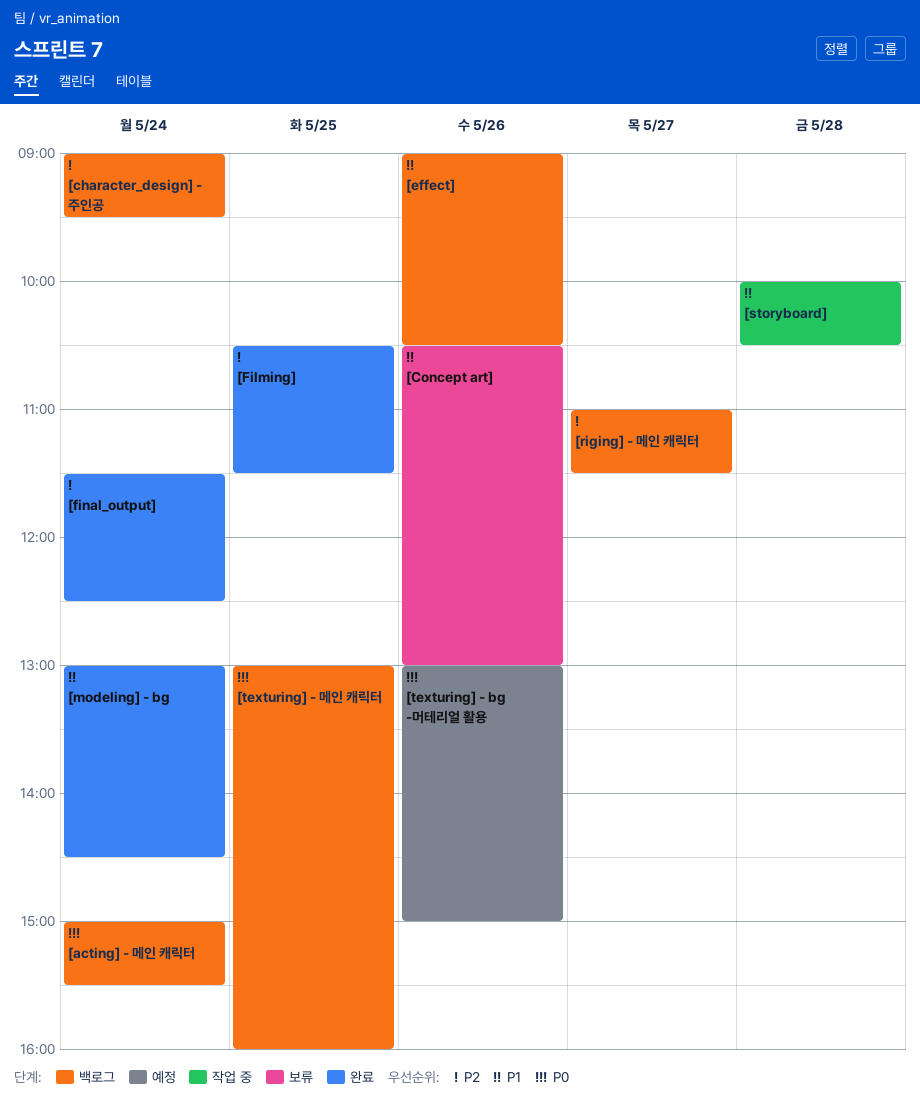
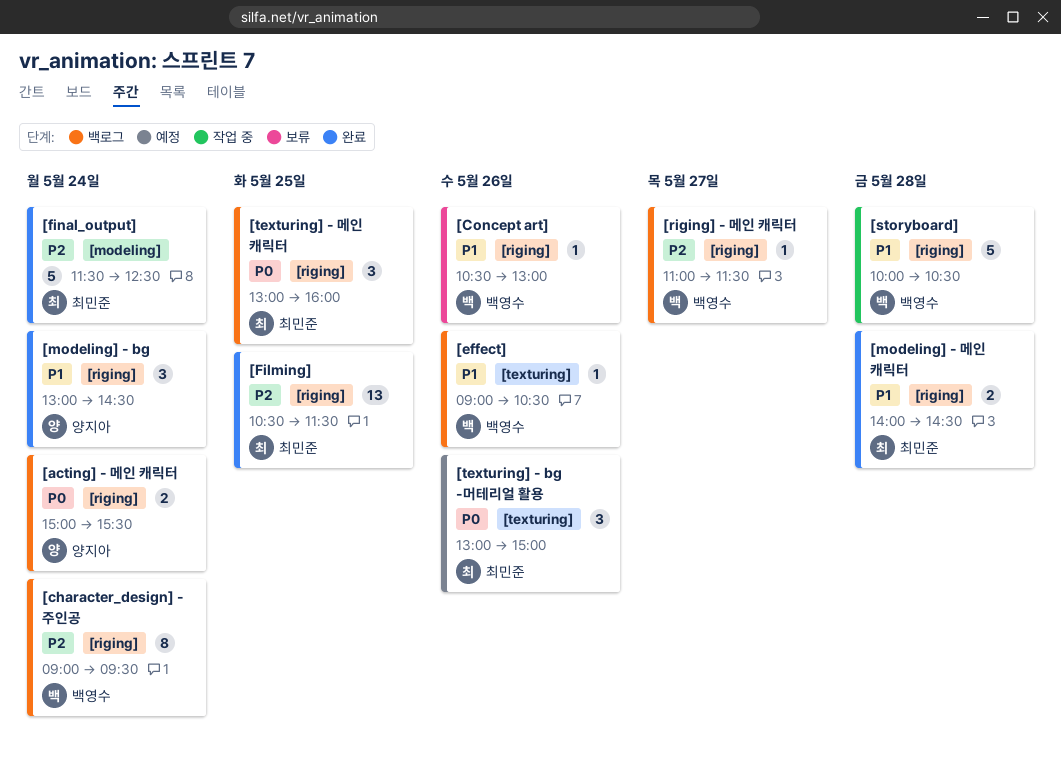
[modeling] - 메인 캐릭터: none -> present

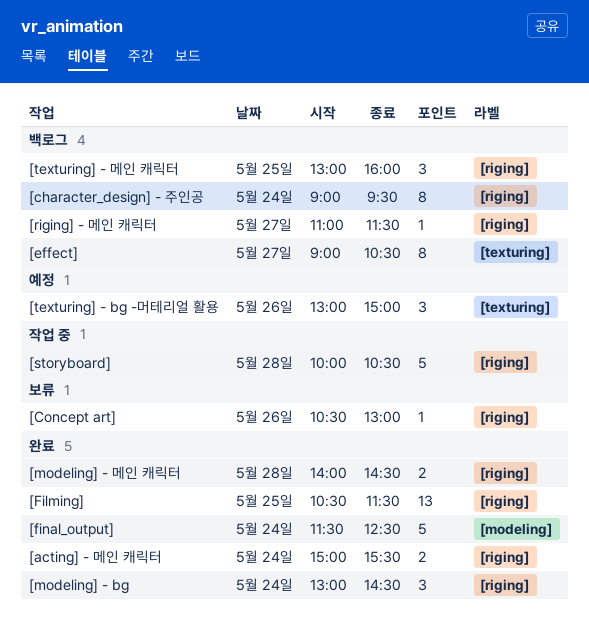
[acting] - 메인 캐릭터, status: 백로그 -> 완료
[effect], estimate: 1 -> 8
[effect], day: May 26 -> May 27

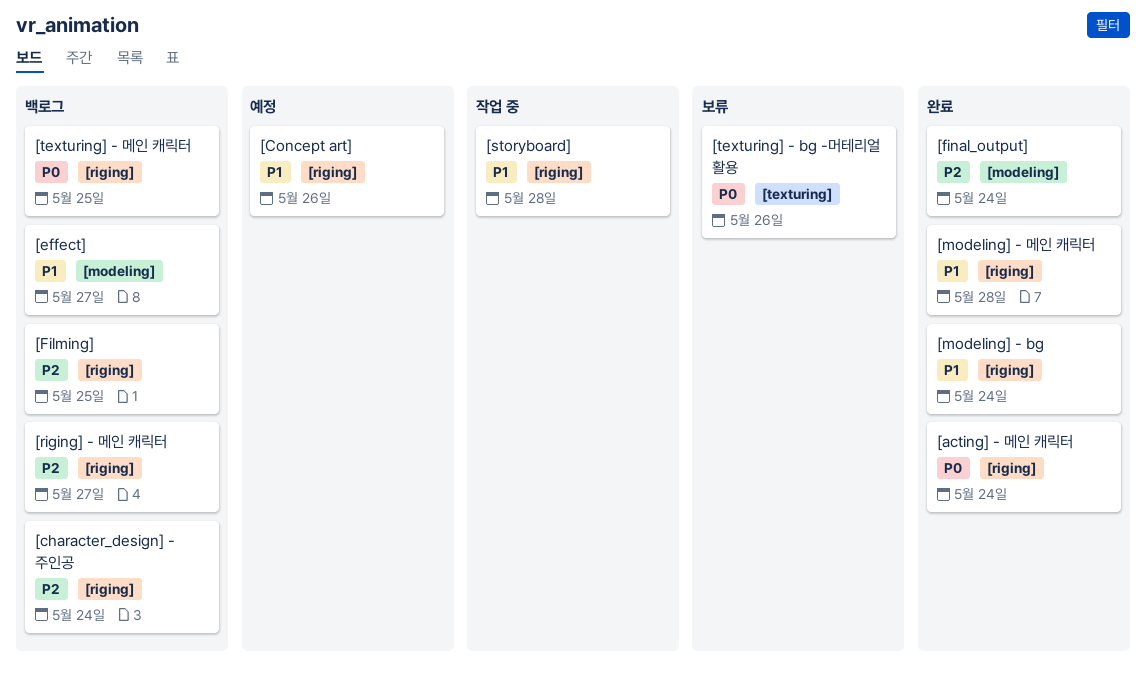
[Concept art], status: 보류 -> 예정
[effect], label: [texturing] -> [modeling]
[Filming], status: 완료 -> 백로그
[texturing] - bg -머테리얼 활용, status: 예정 -> 보류

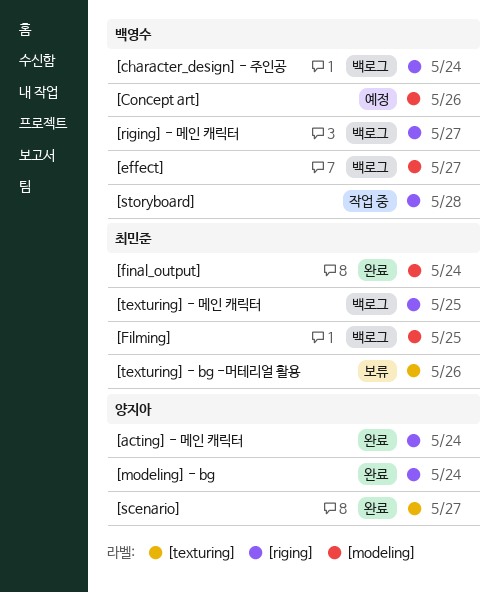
[Concept art], label: [riging] -> [modeling]
[Filming], label: [riging] -> [modeling]
[modeling] - 메인 캐릭터: present -> none
[scenario]: none -> present

